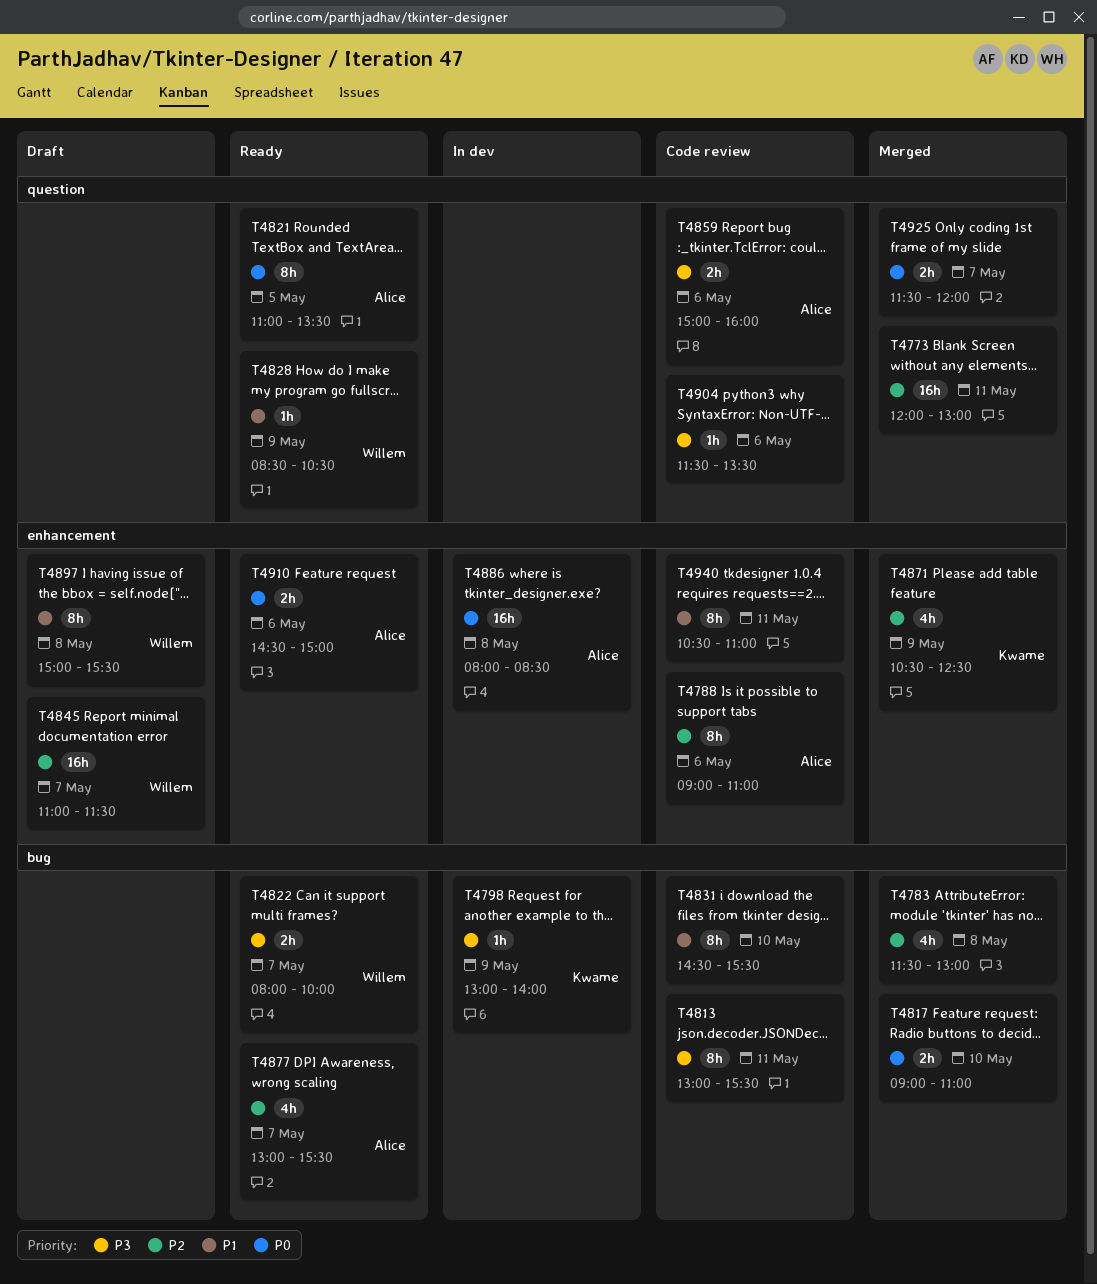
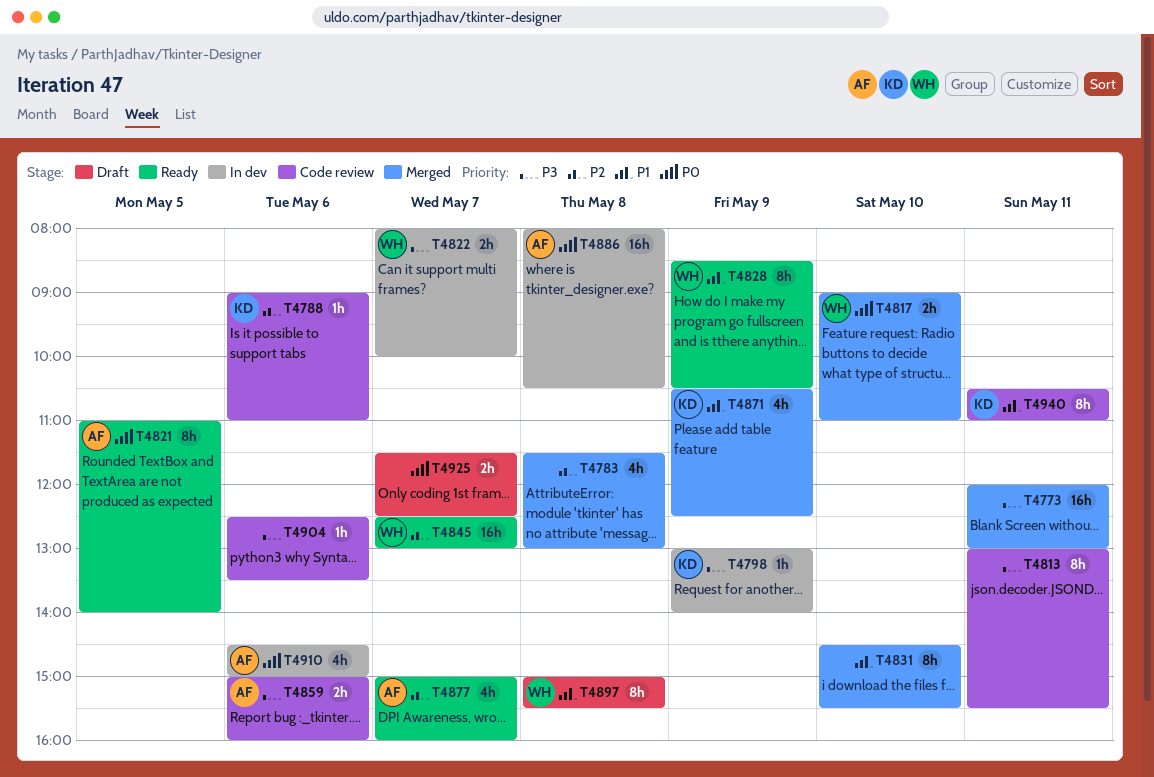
T4773, priority: P2 -> P3
T4788, owner: Alice -> Kwame
T4788, estimate: 8h -> 1h
T4817, owner: none -> Willem
T4821, ends: 13:30 -> 14:00
T4822, status: Ready -> In dev
T4828, estimate: 1h -> 8h
T4831, status: Code review -> Merged
T4845, status: Draft -> Ready
T4845, begins: 11:00 -> 12:30
T4845, ends: 11:30 -> 13:00
T4871, priority: P2 -> P1
T4877, begins: 13:00 -> 15:00
T4877, ends: 15:30 -> 16:00
T4886, ends: 08:30 -> 10:30
T4904, begins: 11:30 -> 12:30
T4910, status: Ready -> In dev
T4910, estimate: 2h -> 4h
T4925, status: Merged -> Draft
T4925, ends: 12:00 -> 12:30
T4940, owner: none -> Kwame

